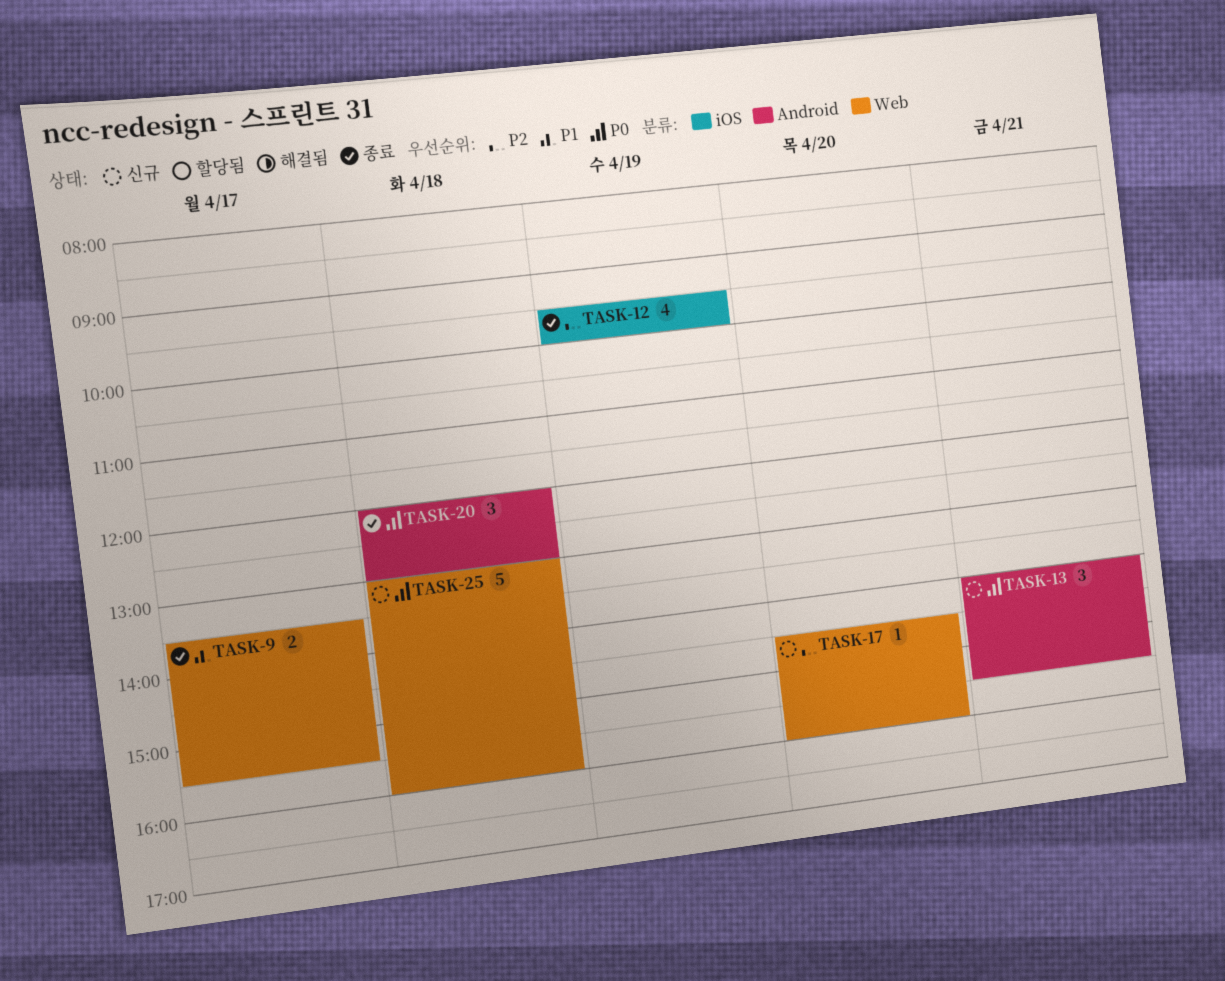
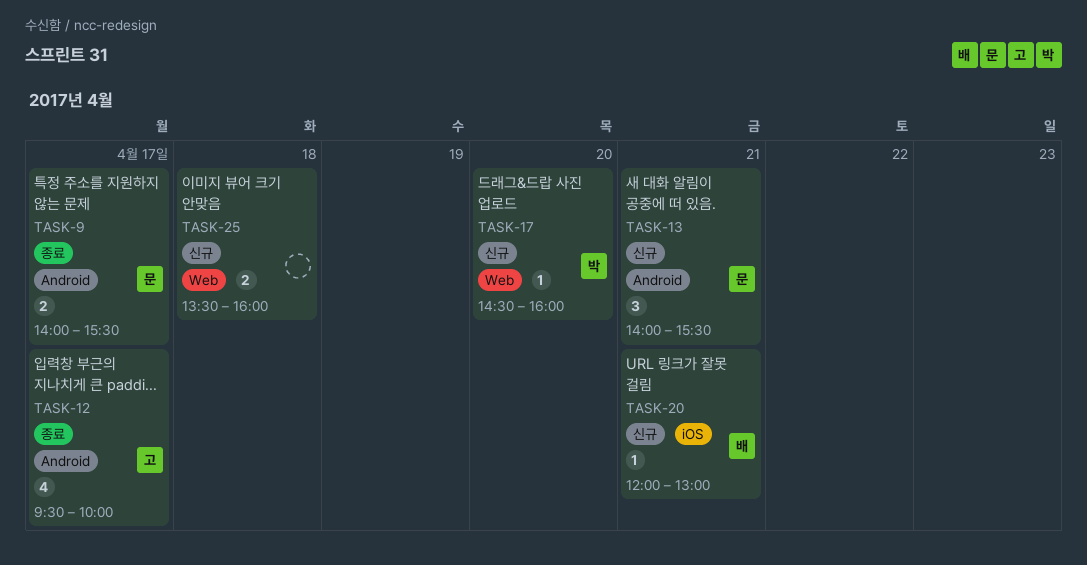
TASK-9, label: Web -> Android
TASK-9, begins: 13:30 -> 14:00
TASK-12, label: iOS -> Android
TASK-12, day: Apr 19 -> Apr 17
TASK-20, status: 종료 -> 신규
TASK-20, label: Android -> iOS
TASK-20, estimate: 3 -> 1
TASK-20, day: Apr 18 -> Apr 21
TASK-25, estimate: 5 -> 2
TASK-25, begins: 13:00 -> 13:30

